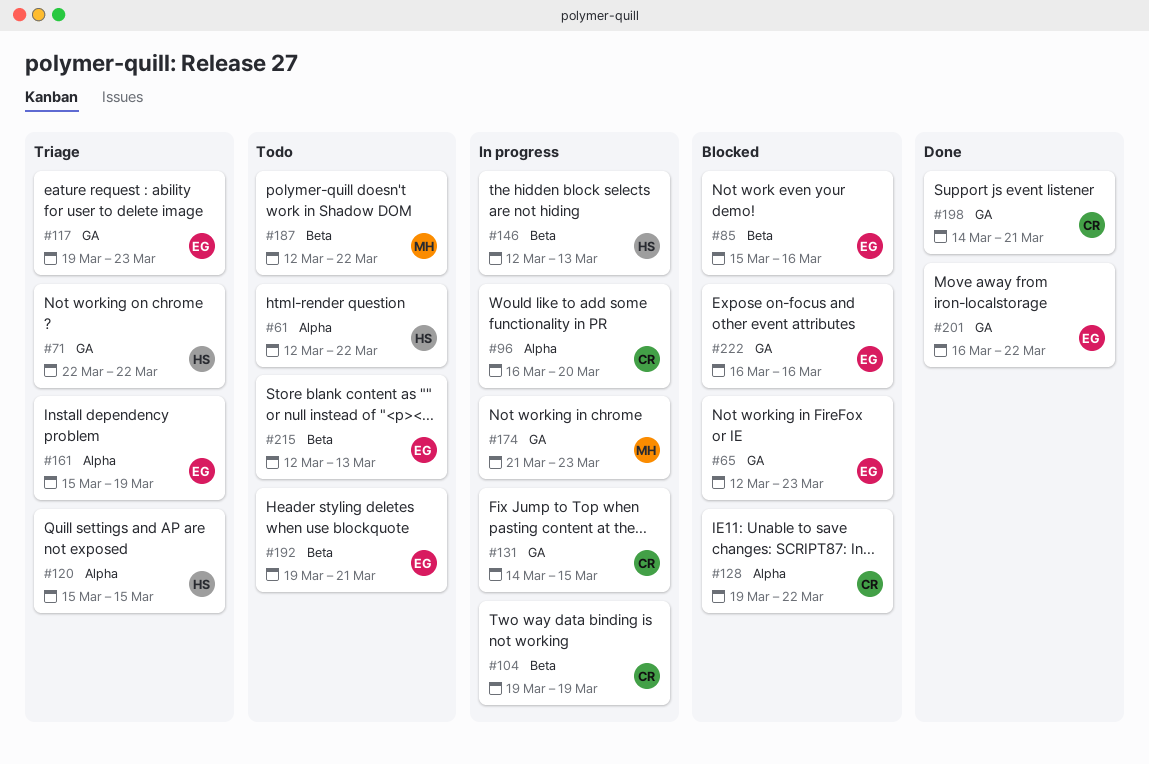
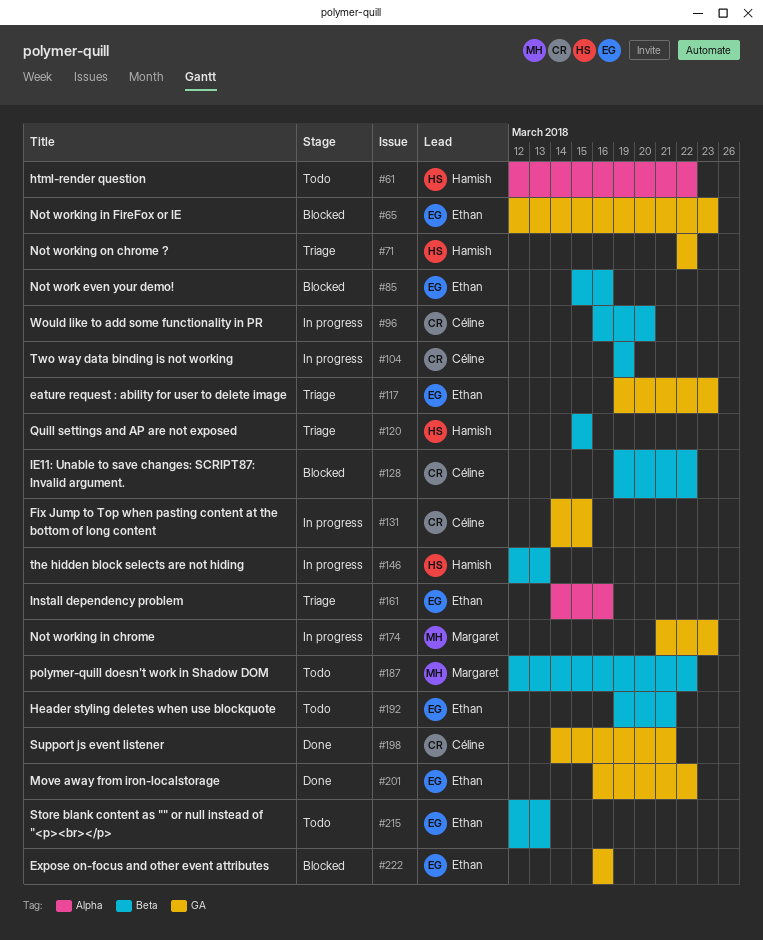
#96, label: Alpha -> Beta
#120, label: Alpha -> Beta
#128, label: Alpha -> Beta
#161, start: Mar 15 -> Mar 14
#161, due: Mar 19 -> Mar 16

